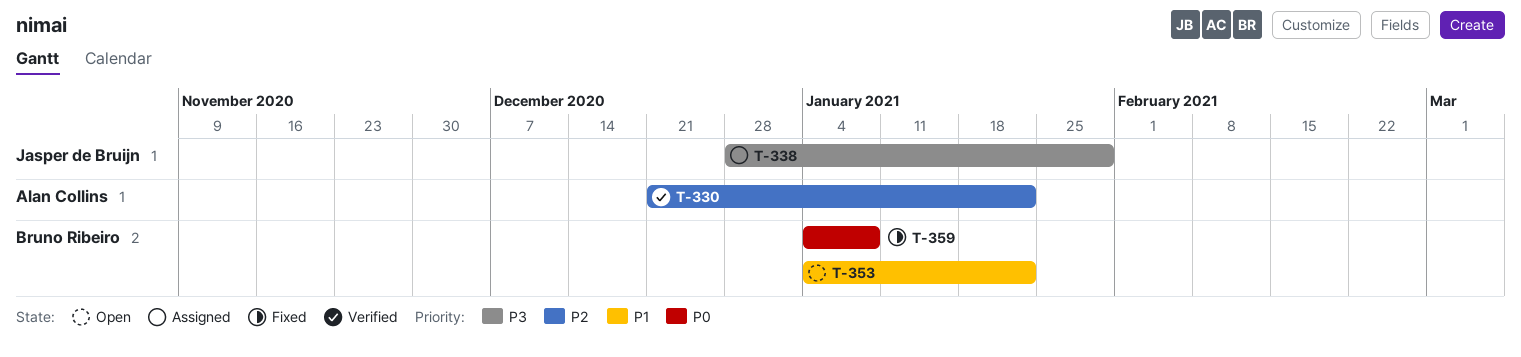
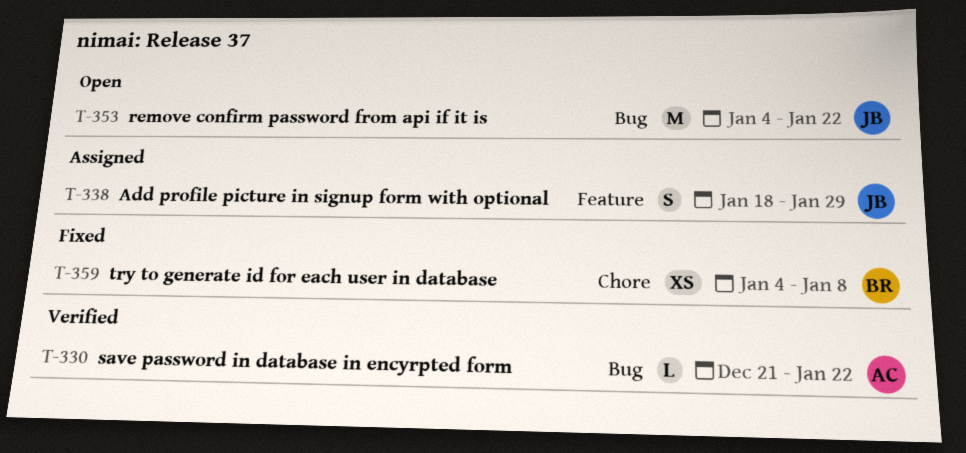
T-338, start: Dec 28 -> Jan 18
T-353, owner: Bruno Ribeiro -> Jasper de Bruijn

